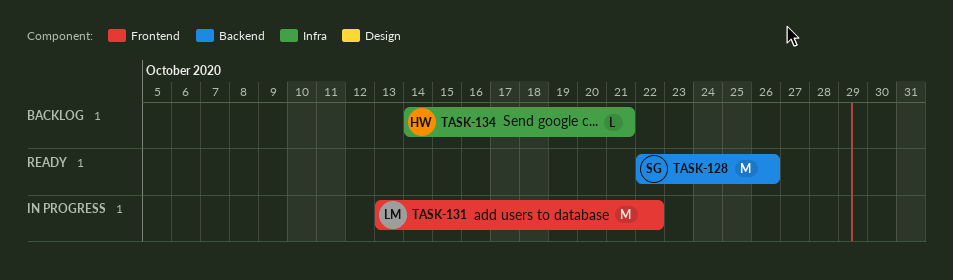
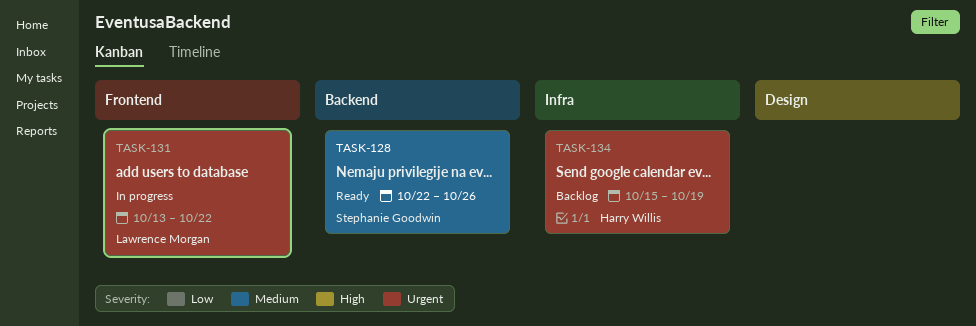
TASK-134, start: Oct 14 -> Oct 15
TASK-134, due: Oct 21 -> Oct 19

